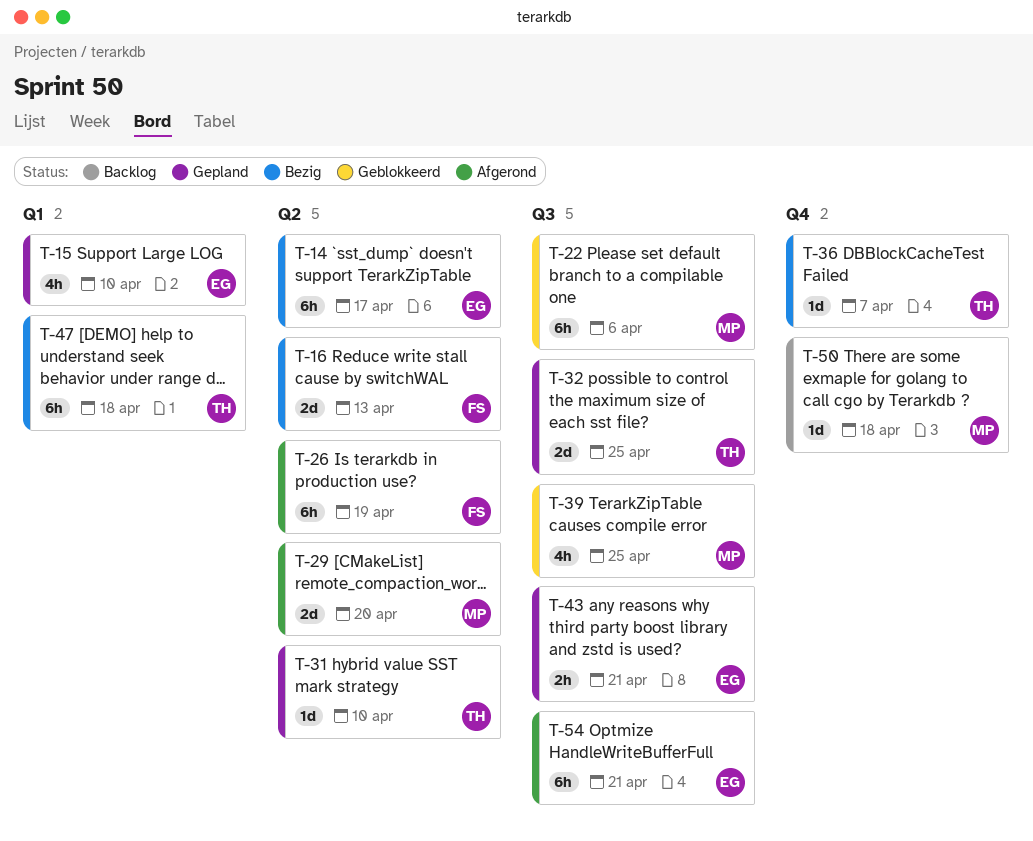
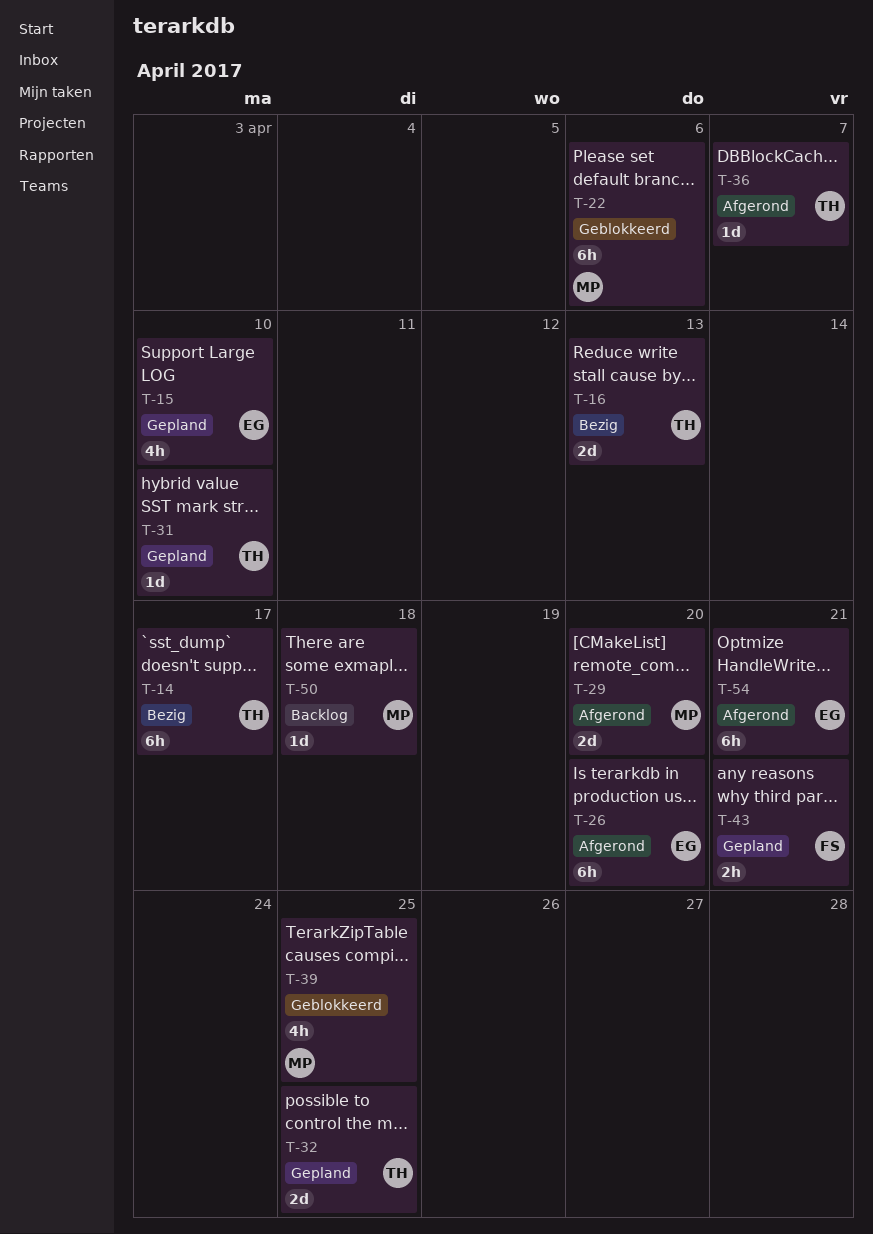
T-14, owner: EG -> TH
T-16, owner: FS -> TH
T-26, owner: FS -> EG
T-26, due: Apr 19 -> Apr 20
T-36, status: Bezig -> Afgerond
T-43, owner: EG -> FS
T-47: present -> none

